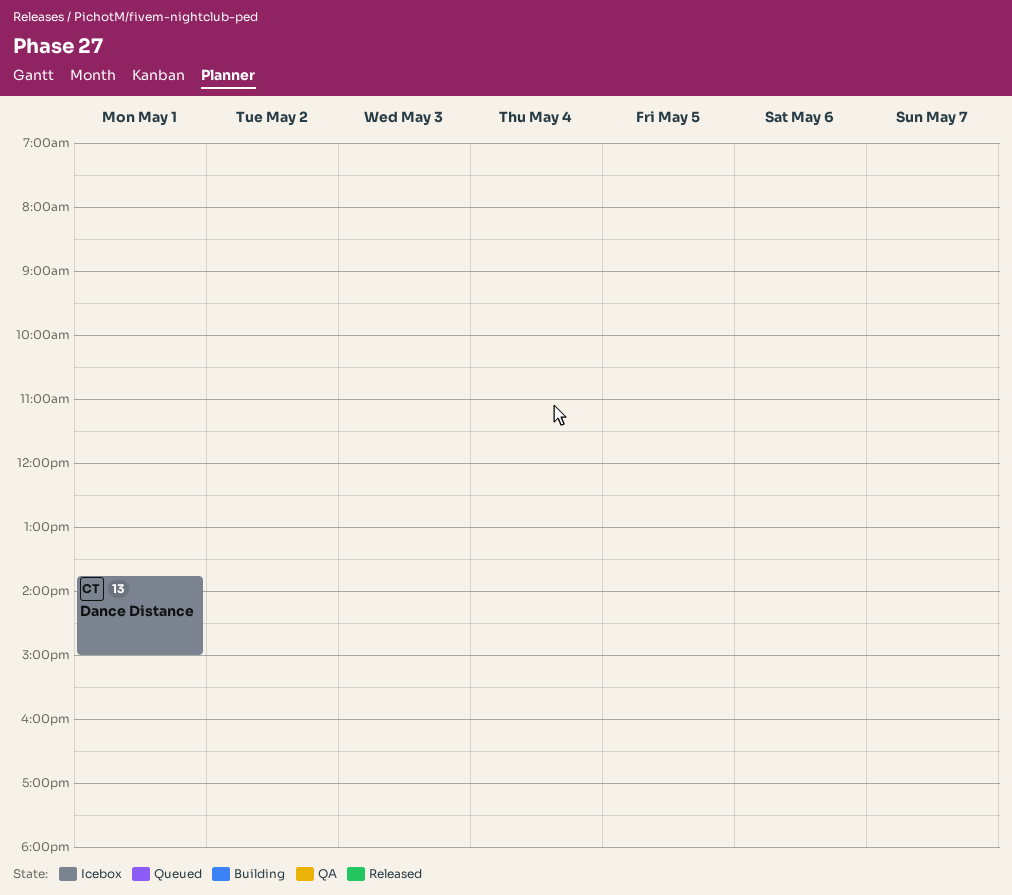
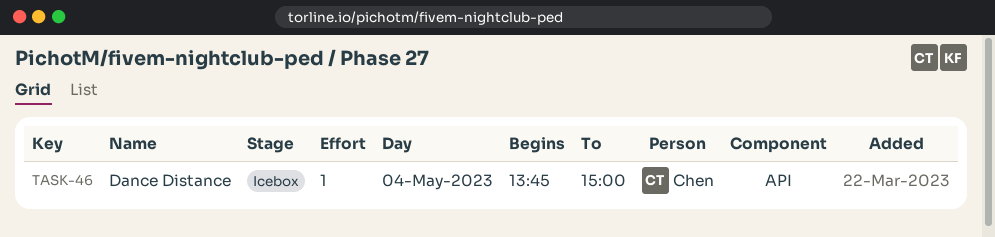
Dance Distance, estimate: 13 -> 1
Dance Distance, day: May 1 -> May 4

